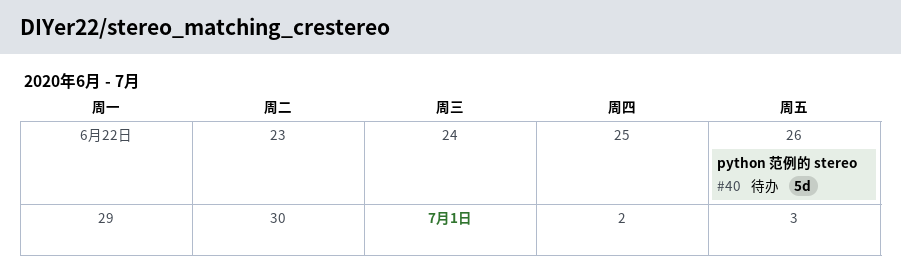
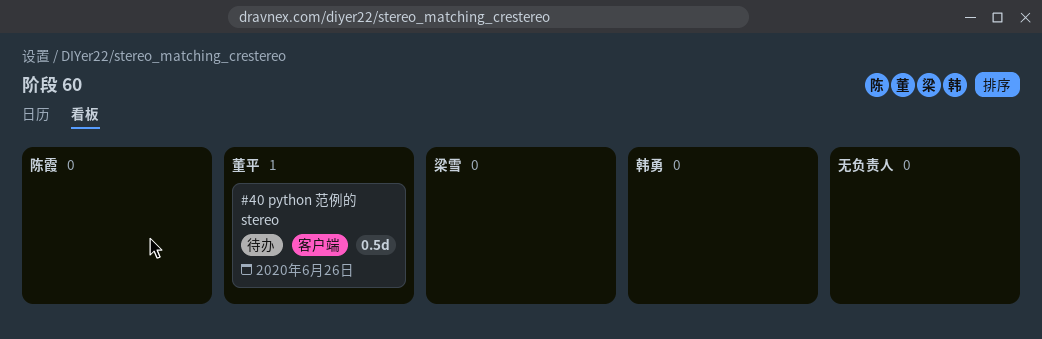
#40, estimate: 5d -> 0.5d

